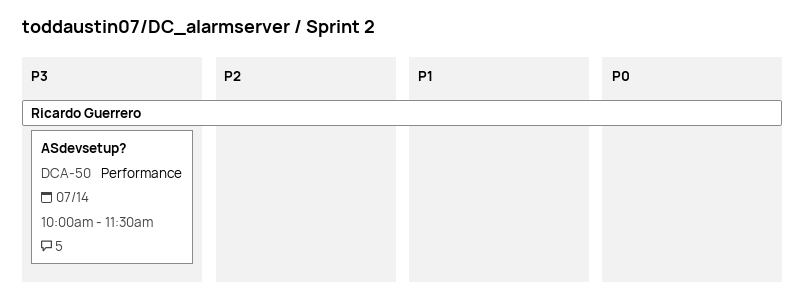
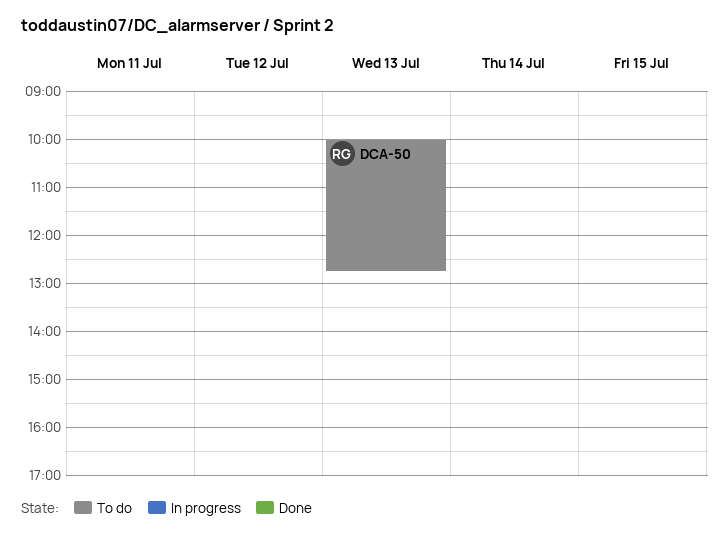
DCA-50, day: Jul 14 -> Jul 13
DCA-50, ends: 11:30 -> 12:45

